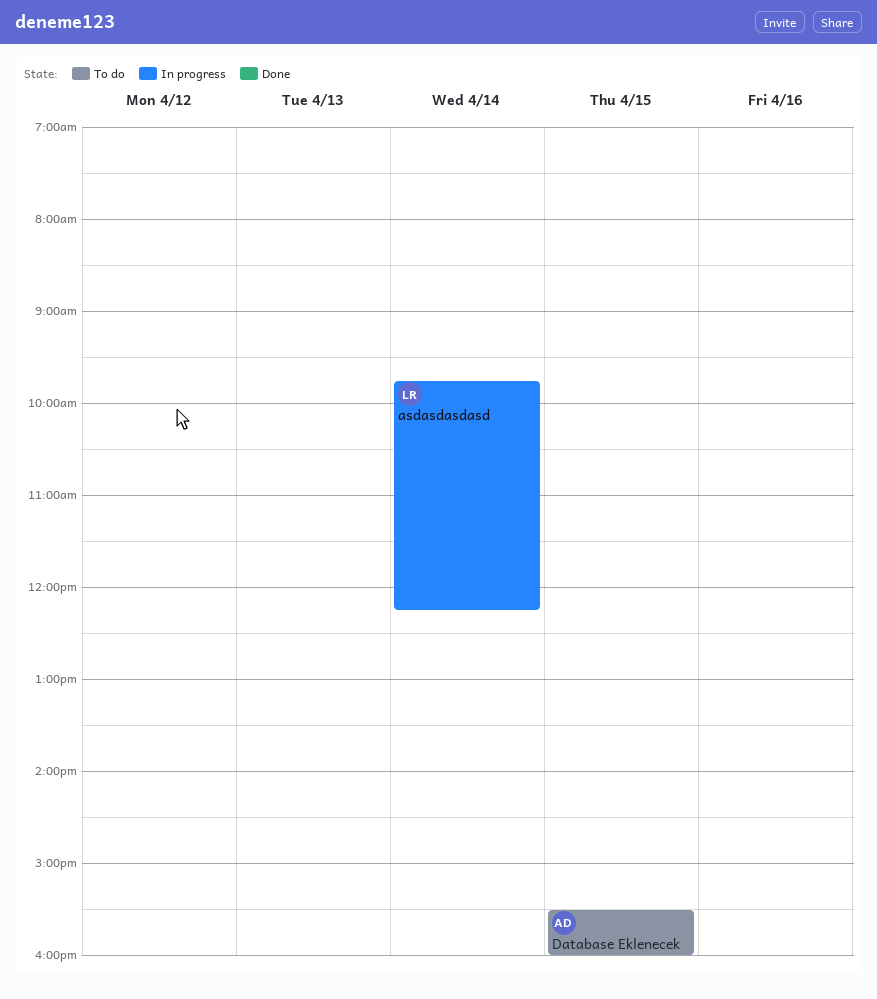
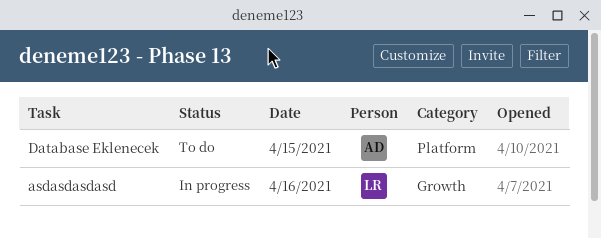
asdasdasdasd, day: Apr 14 -> Apr 16

